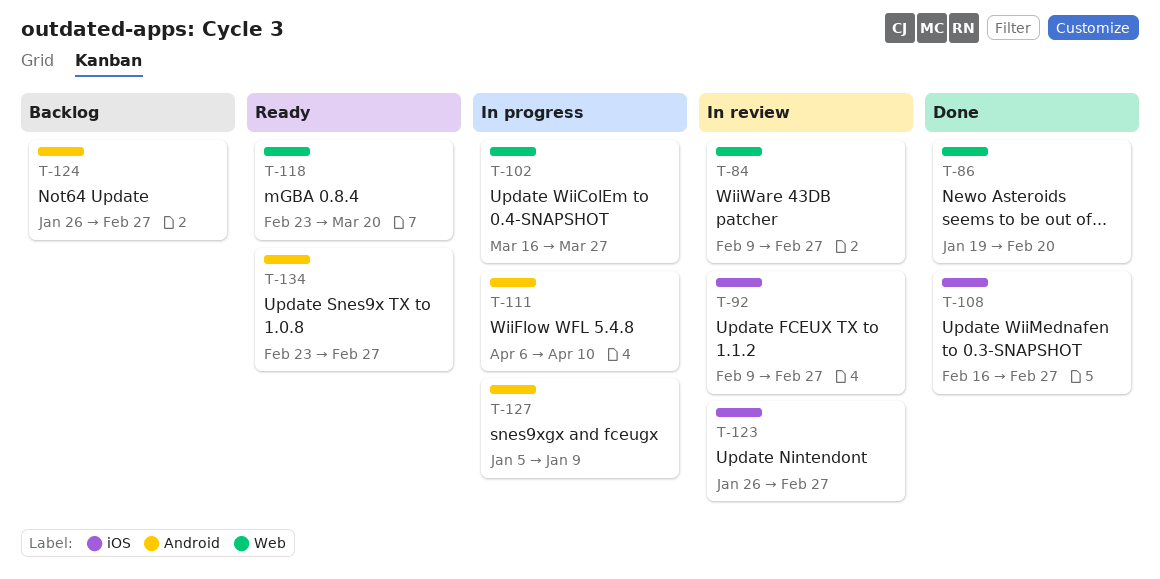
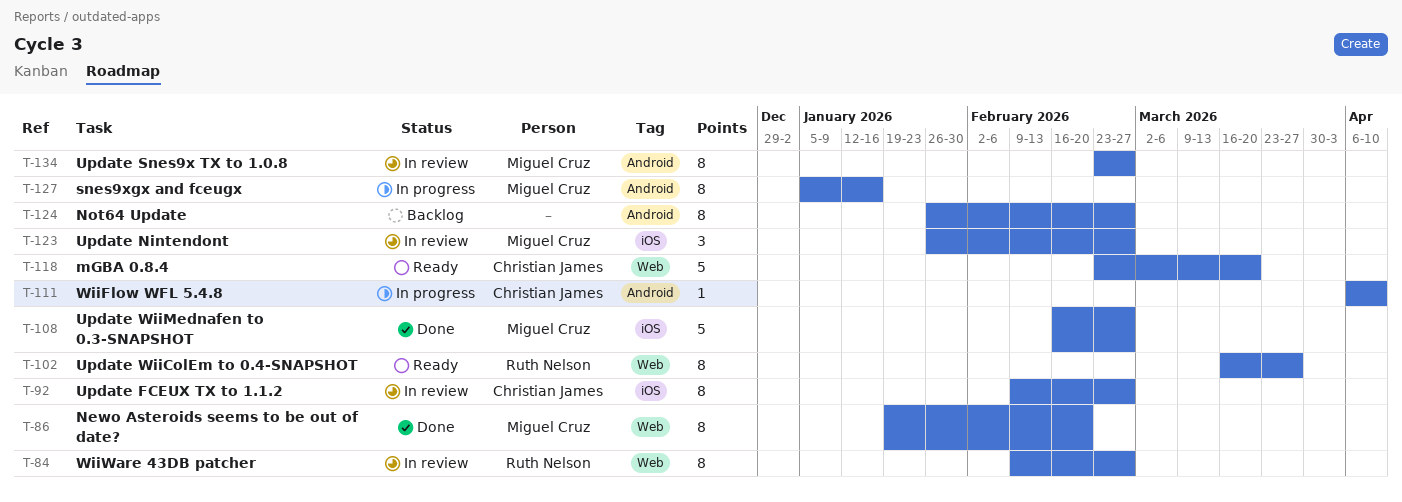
T-102, status: In progress -> Ready
T-127, due: Jan 9 -> Jan 16
T-134, status: Ready -> In review

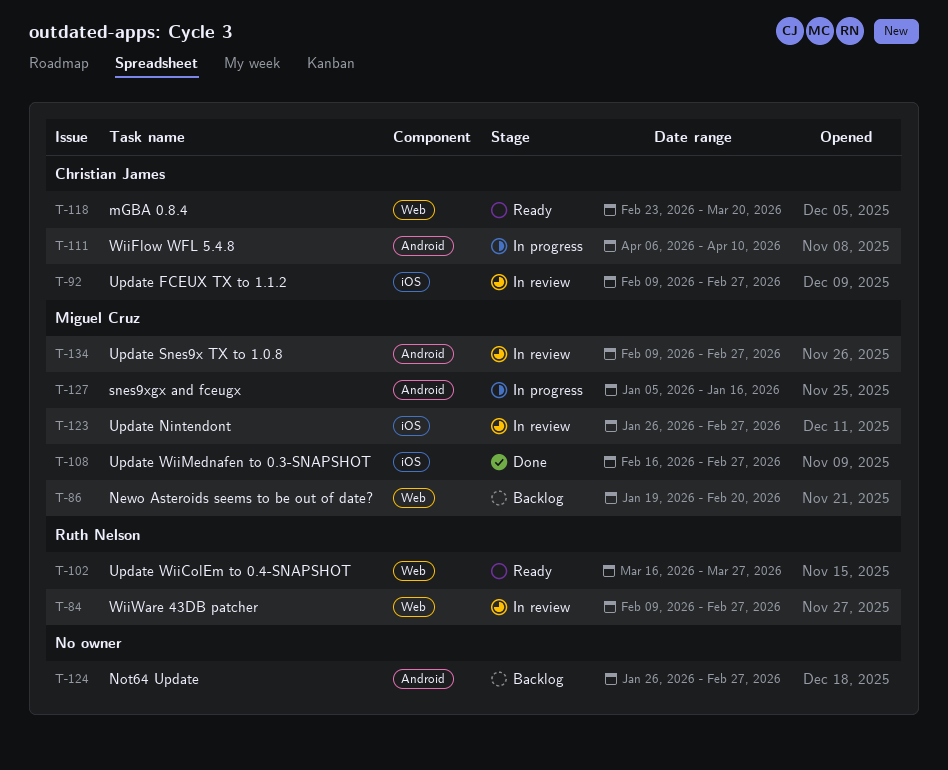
T-86, status: Done -> Backlog
T-134, start: Feb 23 -> Feb 9

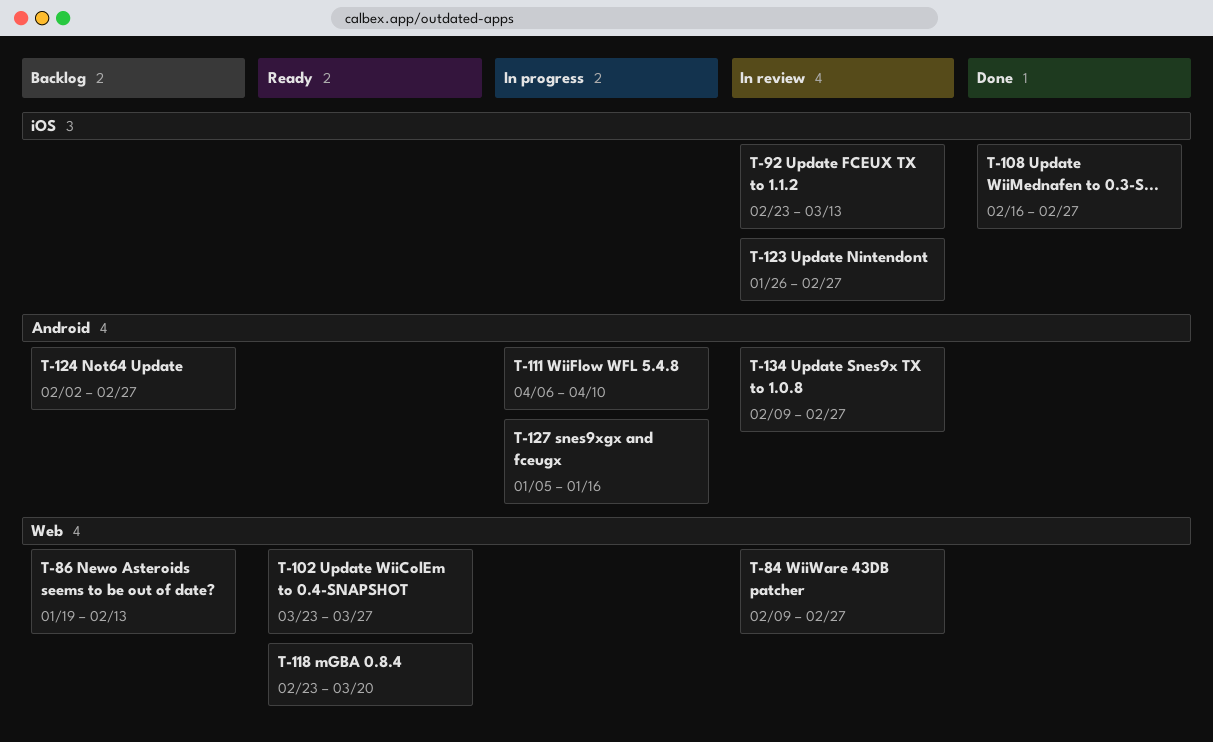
T-86, due: Feb 20 -> Feb 13
T-92, start: Feb 9 -> Feb 23
T-92, due: Feb 27 -> Mar 13
T-102, start: Mar 16 -> Mar 23
T-124, start: Jan 26 -> Feb 2

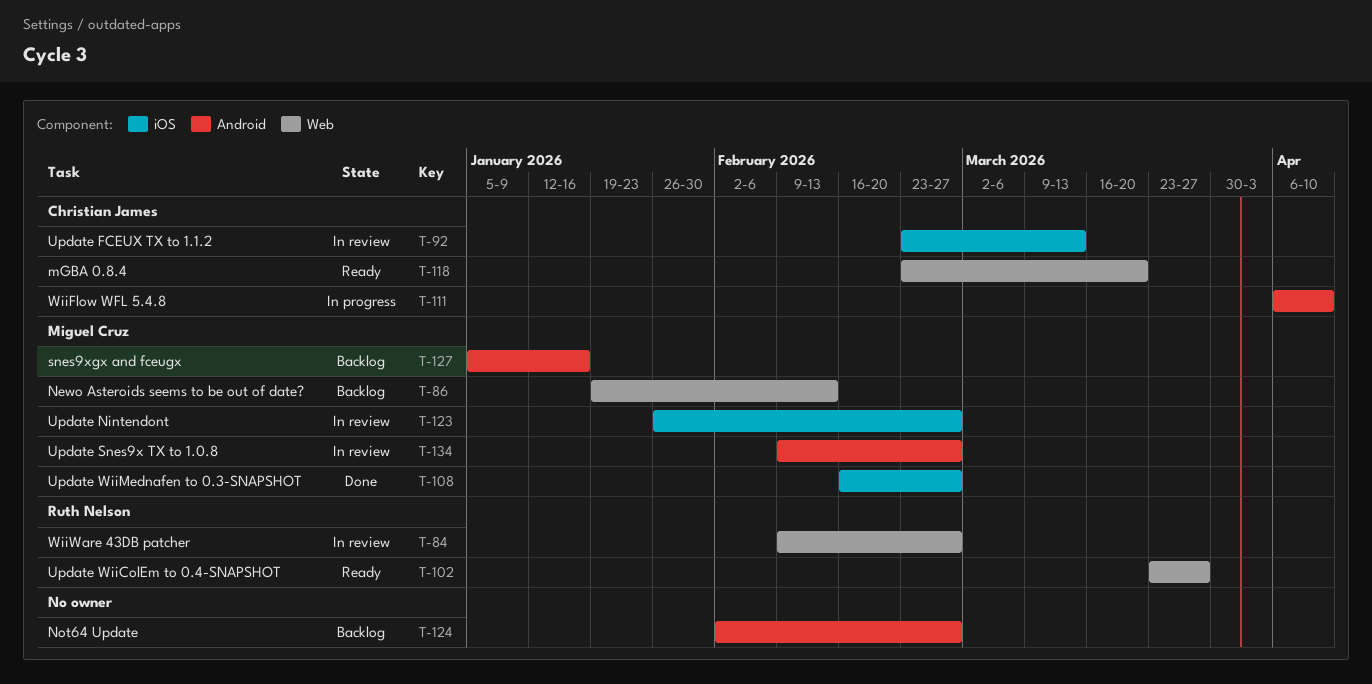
T-127, status: In progress -> Backlog

